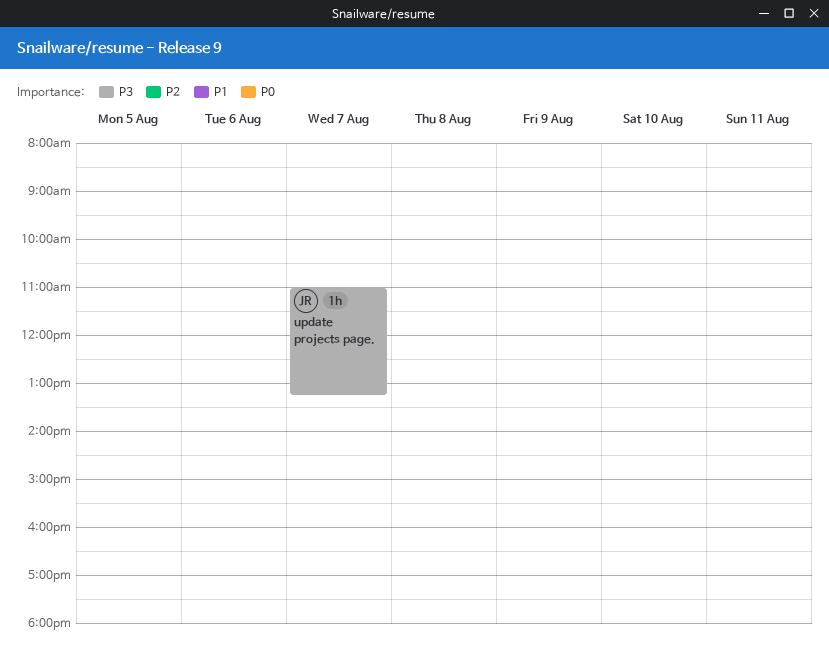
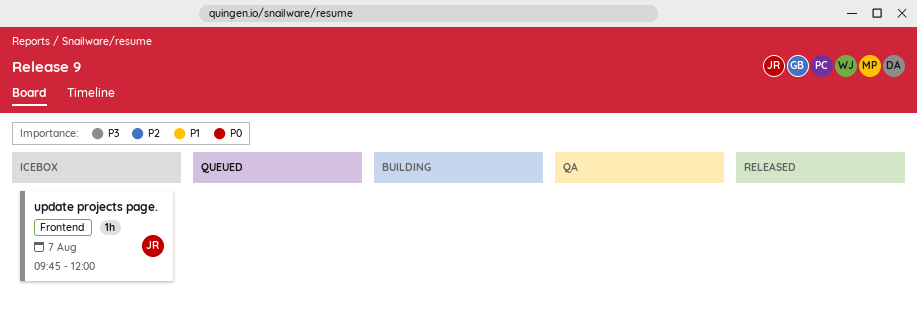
update projects page., begins: 11:00 -> 09:45
update projects page., ends: 13:15 -> 12:00

